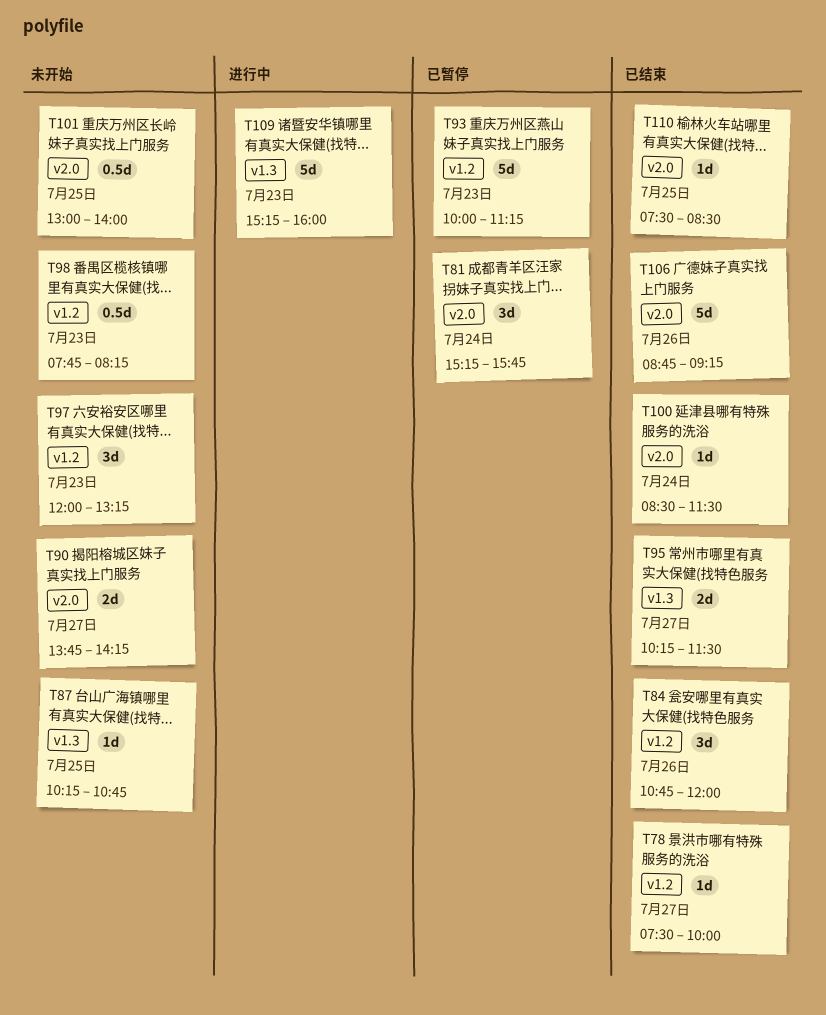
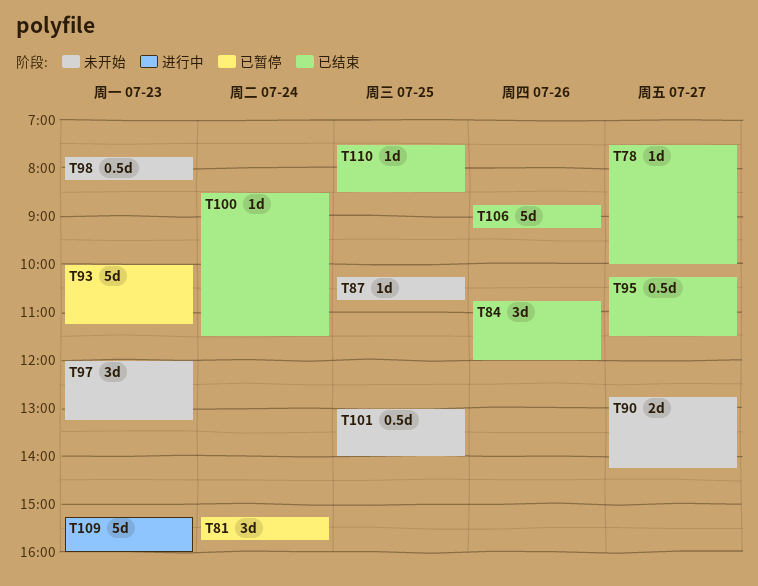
T90, begins: 13:45 -> 12:45
T95, estimate: 2d -> 0.5d

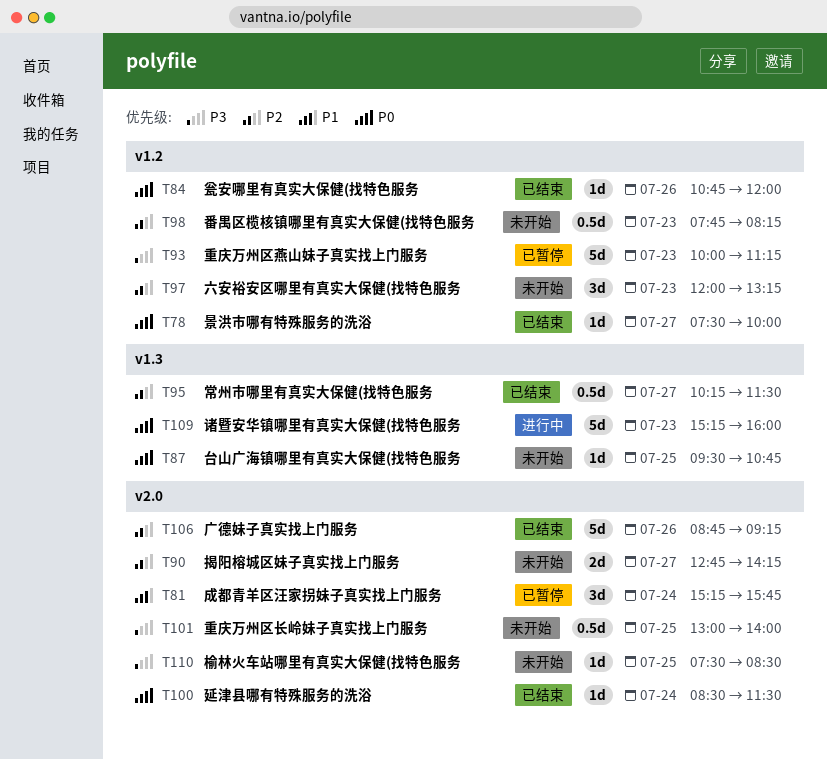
T84, estimate: 3d -> 1d
T87, begins: 10:15 -> 09:30
T110, status: 已结束 -> 未开始

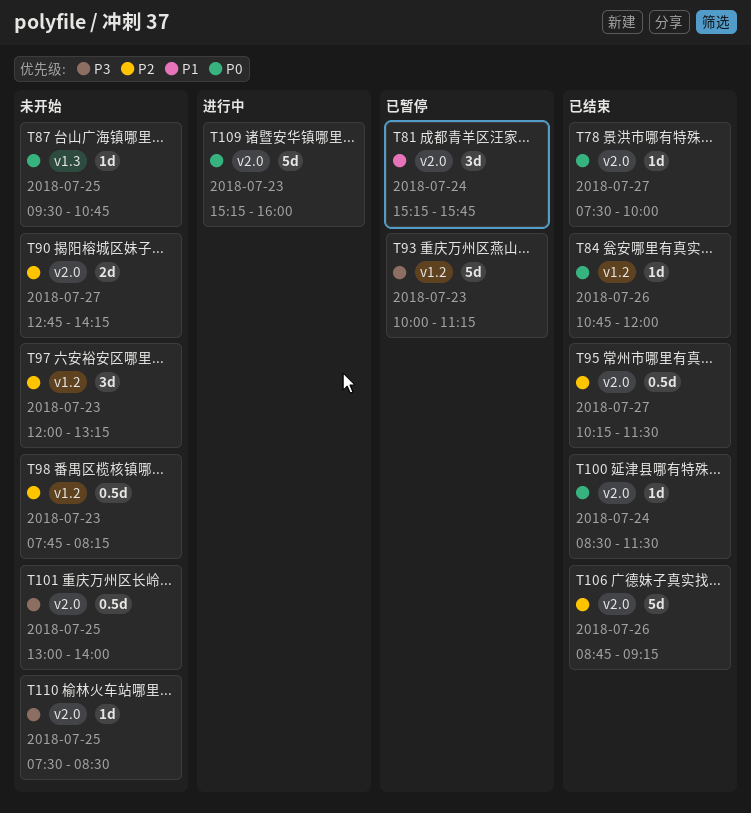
T78, label: v1.2 -> v2.0
T95, label: v1.3 -> v2.0
T109, label: v1.3 -> v2.0

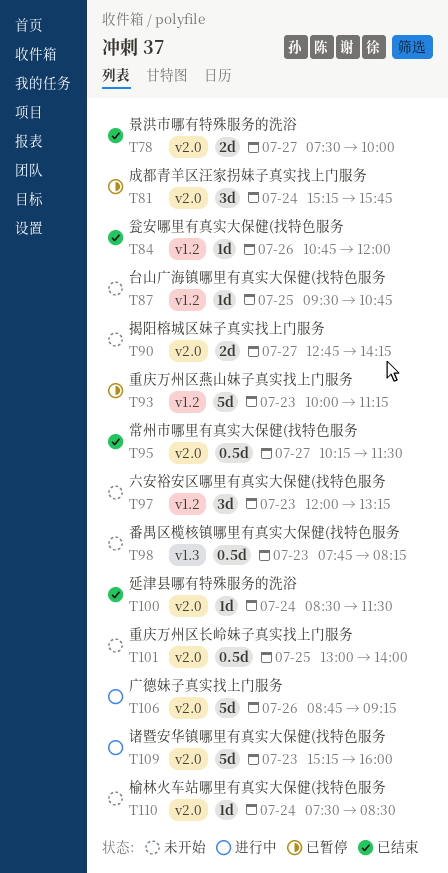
T78, estimate: 1d -> 2d
T87, label: v1.3 -> v1.2
T98, label: v1.2 -> v1.3
T106, status: 已结束 -> 进行中
T110, day: Jul 25 -> Jul 24

